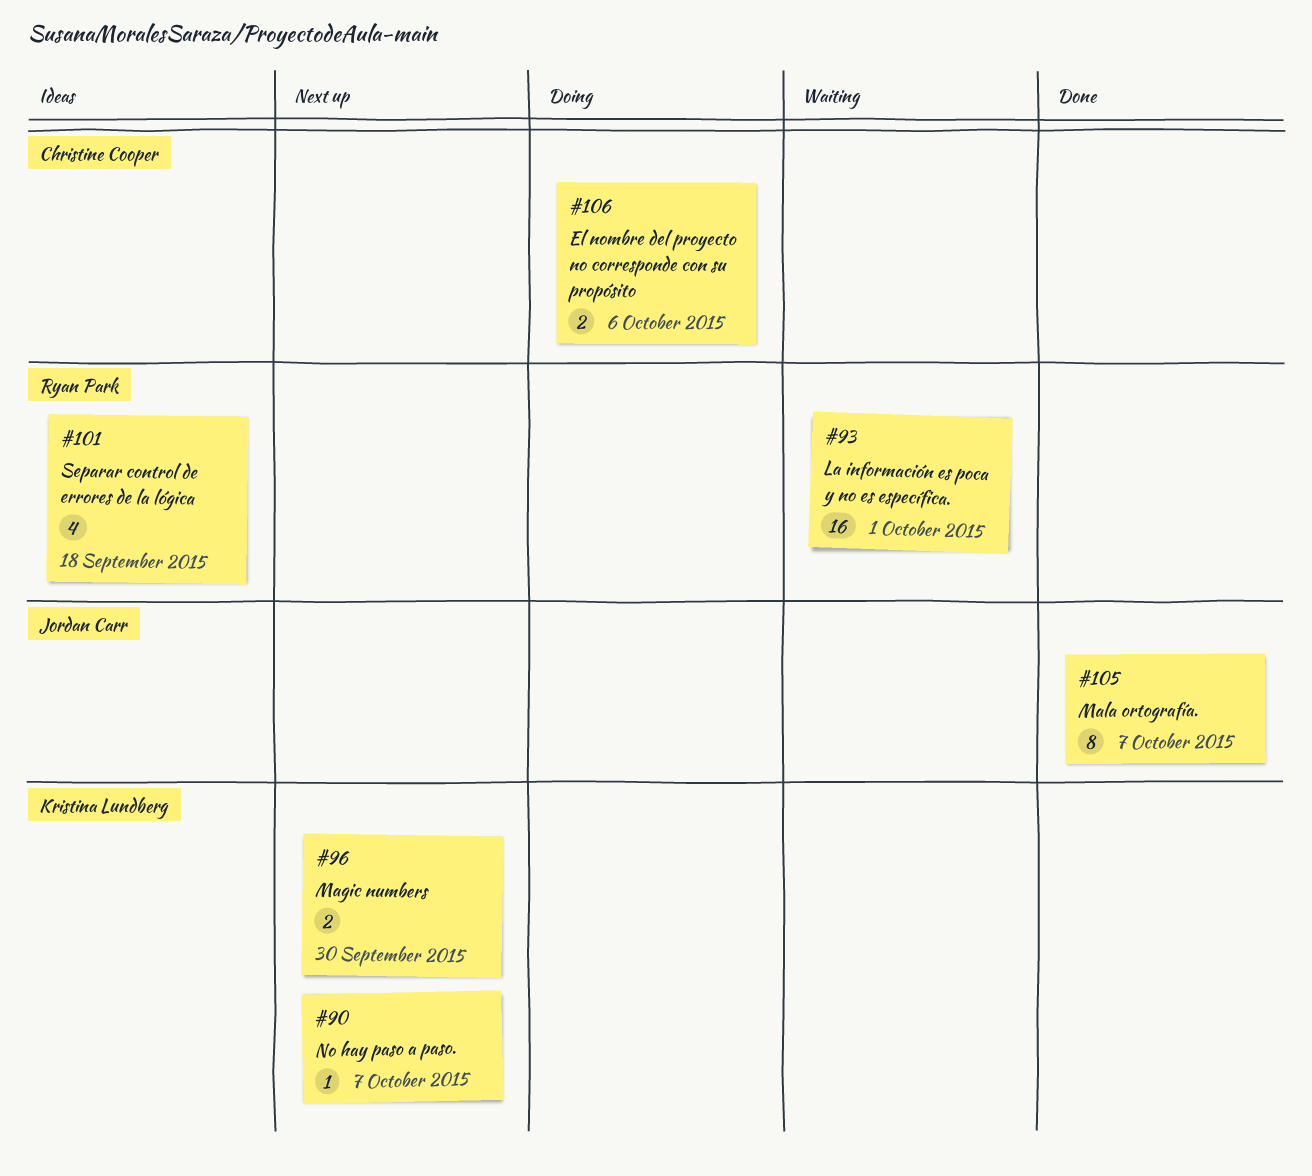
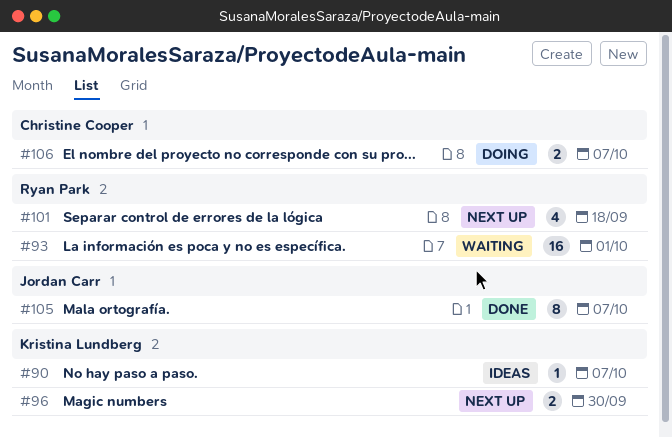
#90, status: Next up -> Ideas
#101, status: Ideas -> Next up
#106, due: Oct 6 -> Oct 7

